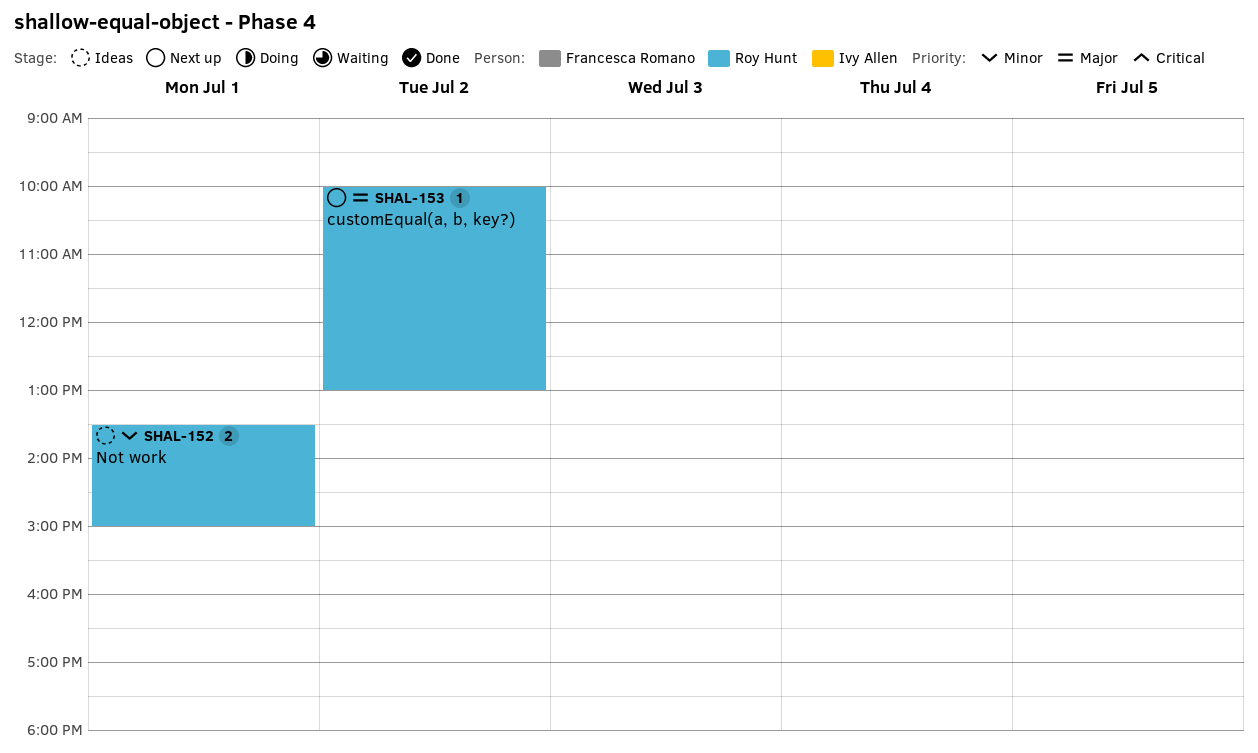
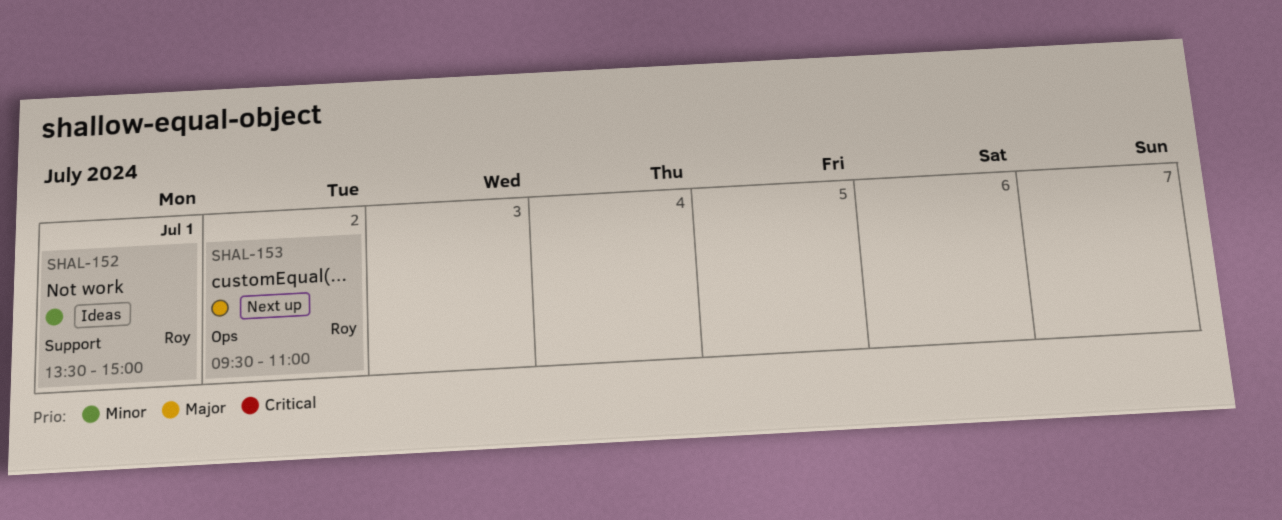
SHAL-153, begins: 10:00 -> 09:30
SHAL-153, ends: 13:00 -> 11:00

